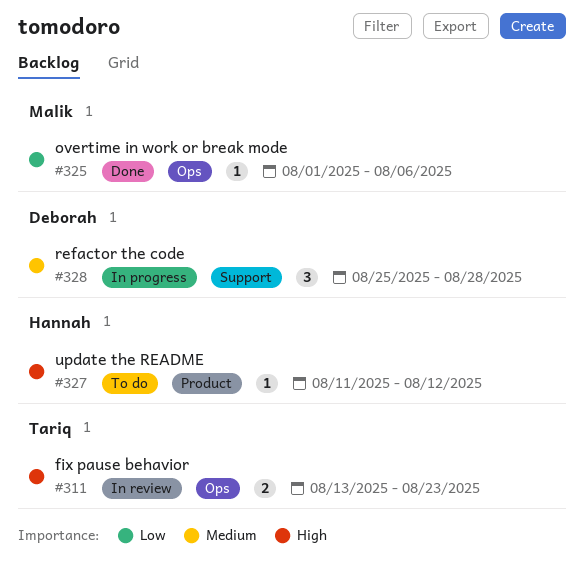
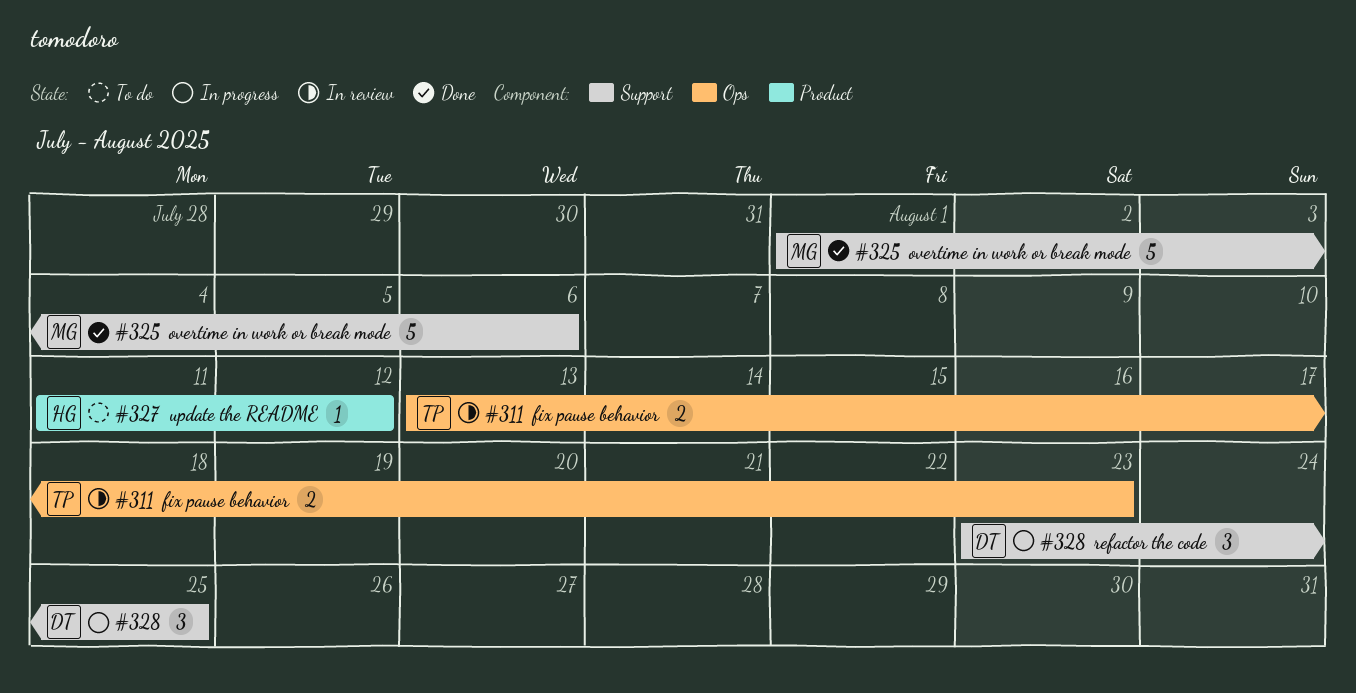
#325, label: Ops -> Support
#325, estimate: 1 -> 5
#328, start: Aug 25 -> Aug 23
#328, due: Aug 28 -> Aug 25

